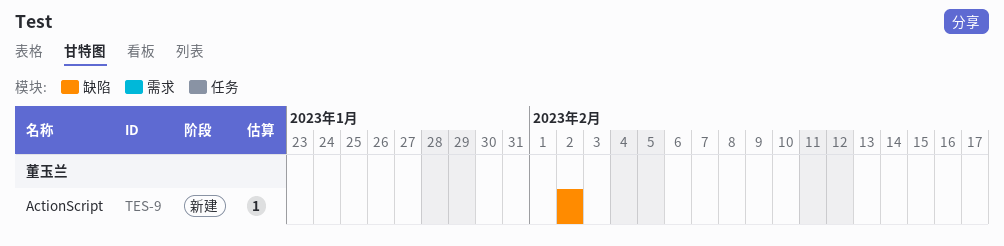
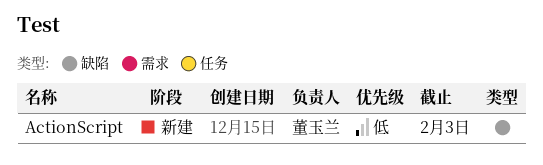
ActionScript, due: Feb 2 -> Feb 3

